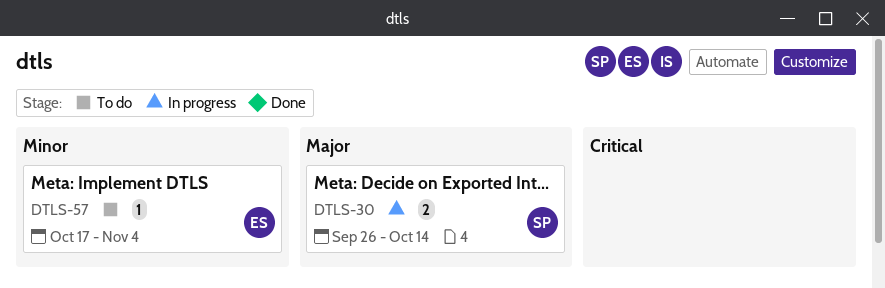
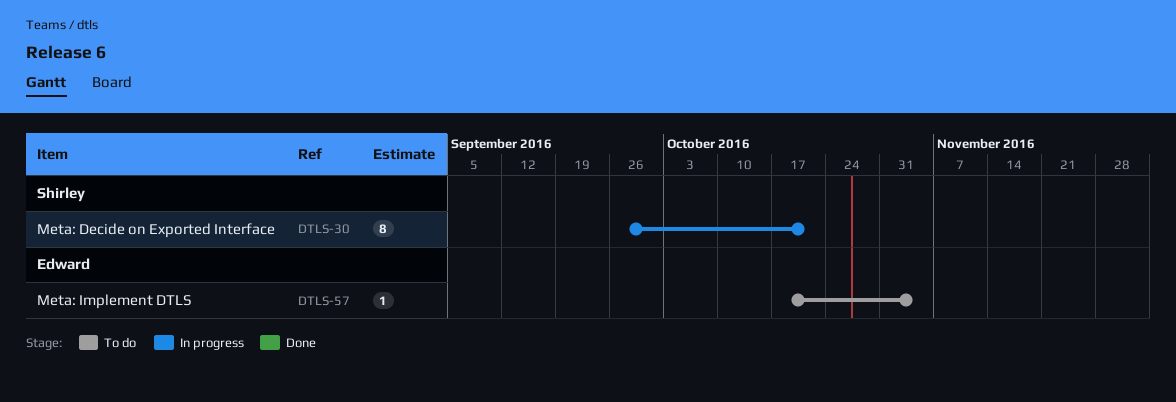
DTLS-30, estimate: 2 -> 8
DTLS-30, due: Oct 14 -> Oct 21

